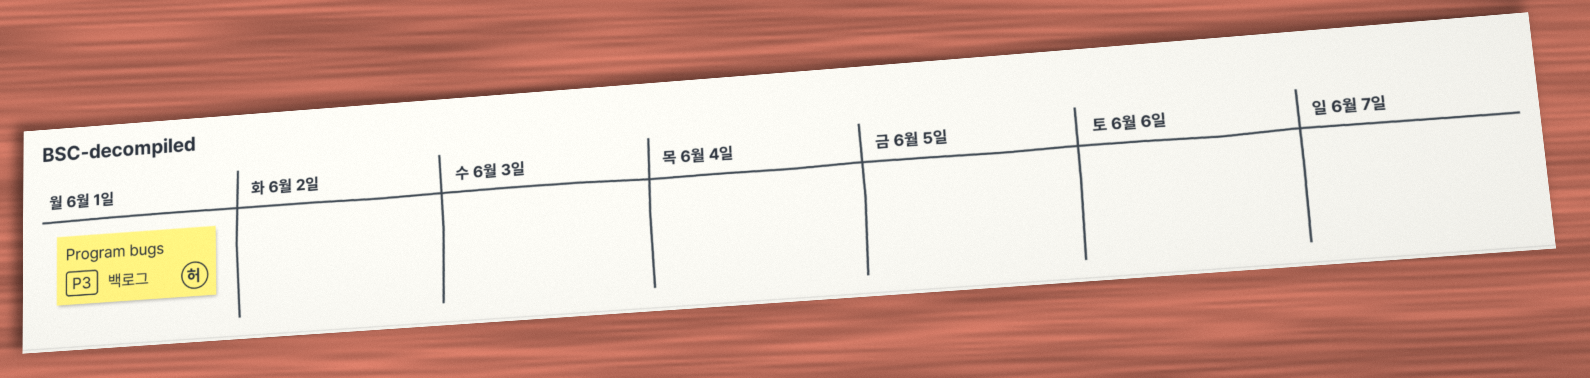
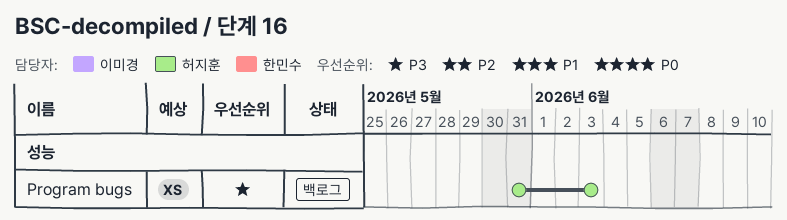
Program bugs, due: Jun 1 -> Jun 3

